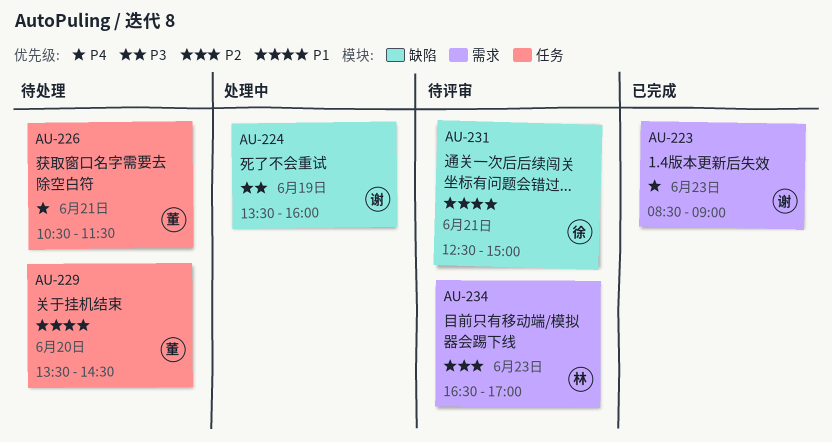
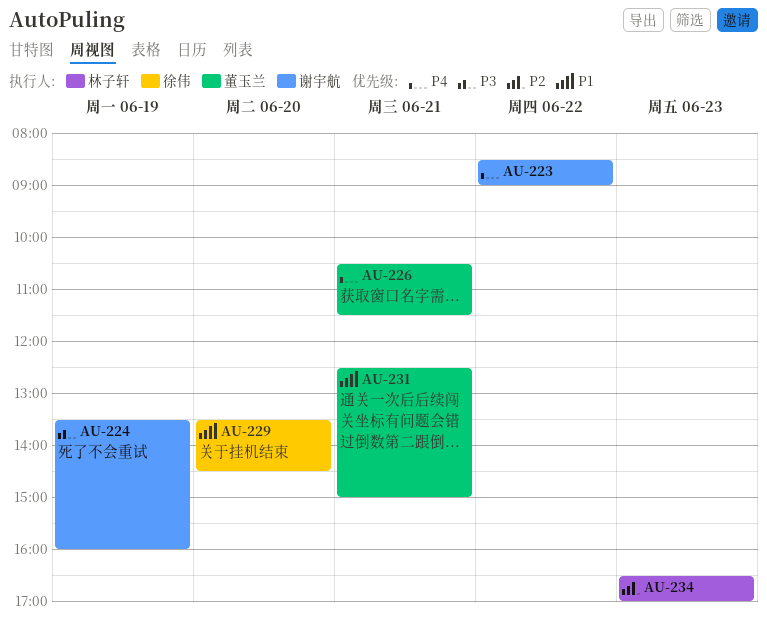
AU-223, day: Jun 23 -> Jun 22
AU-229, owner: 董玉兰 -> 徐伟
AU-231, owner: 徐伟 -> 董玉兰

